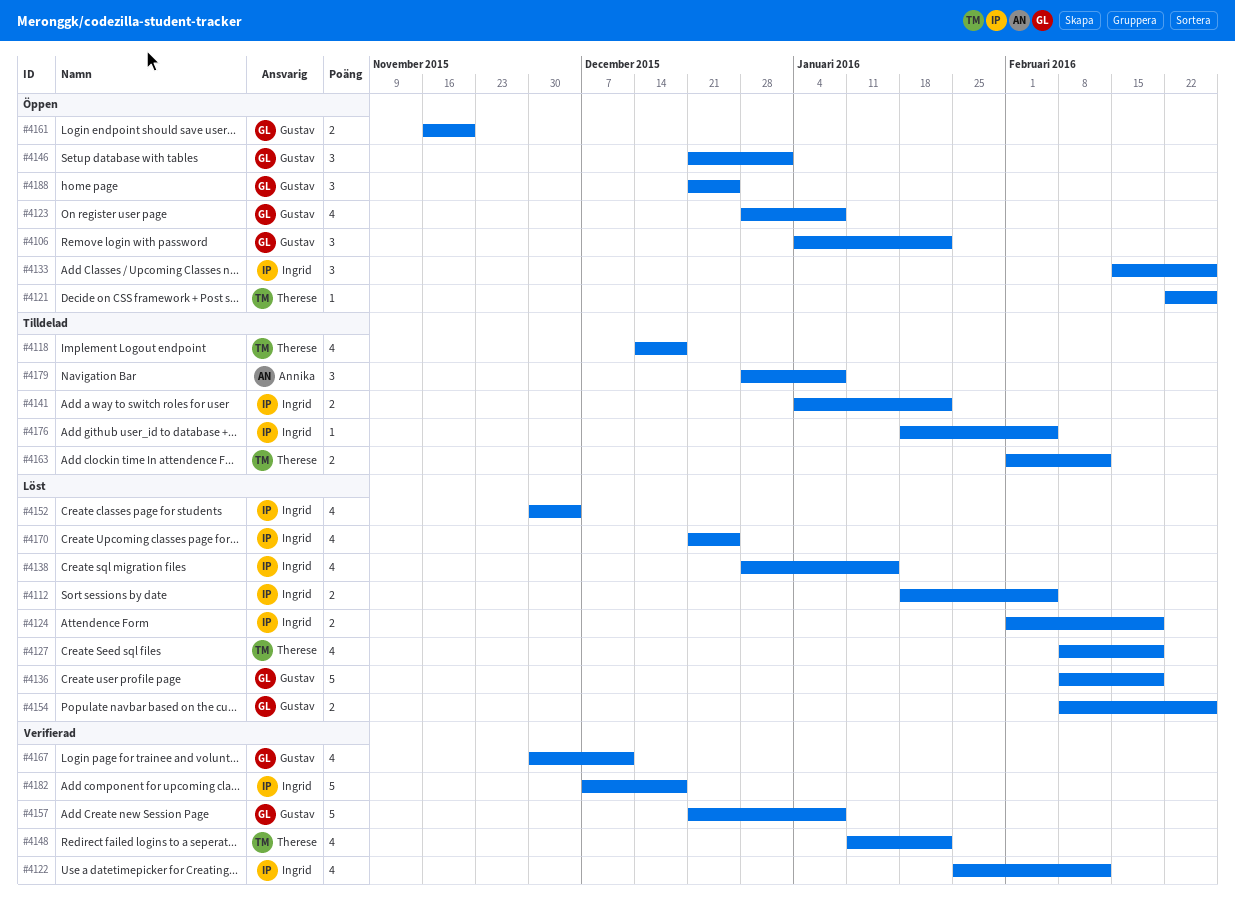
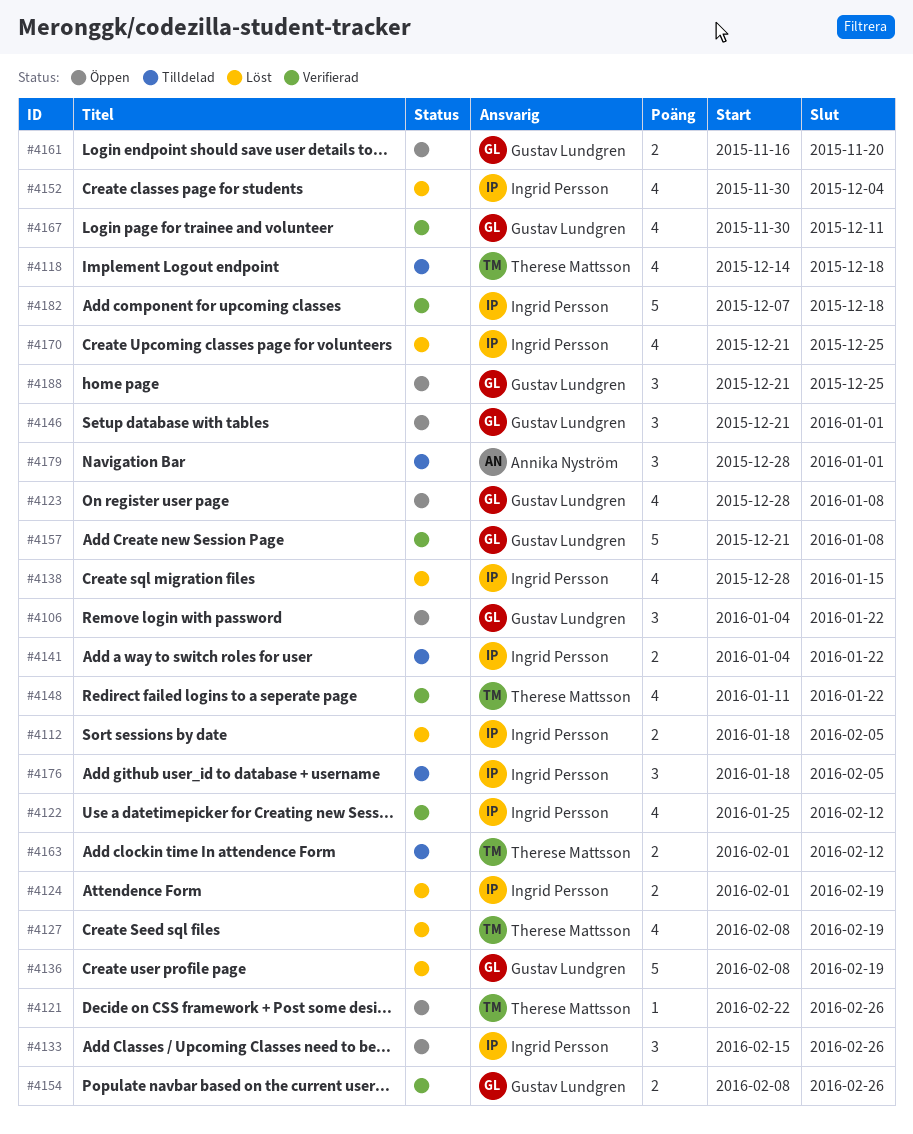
#4154, status: Löst -> Verifierad
#4176, estimate: 1 -> 3
#4179, due: Jan 8 -> Jan 1

